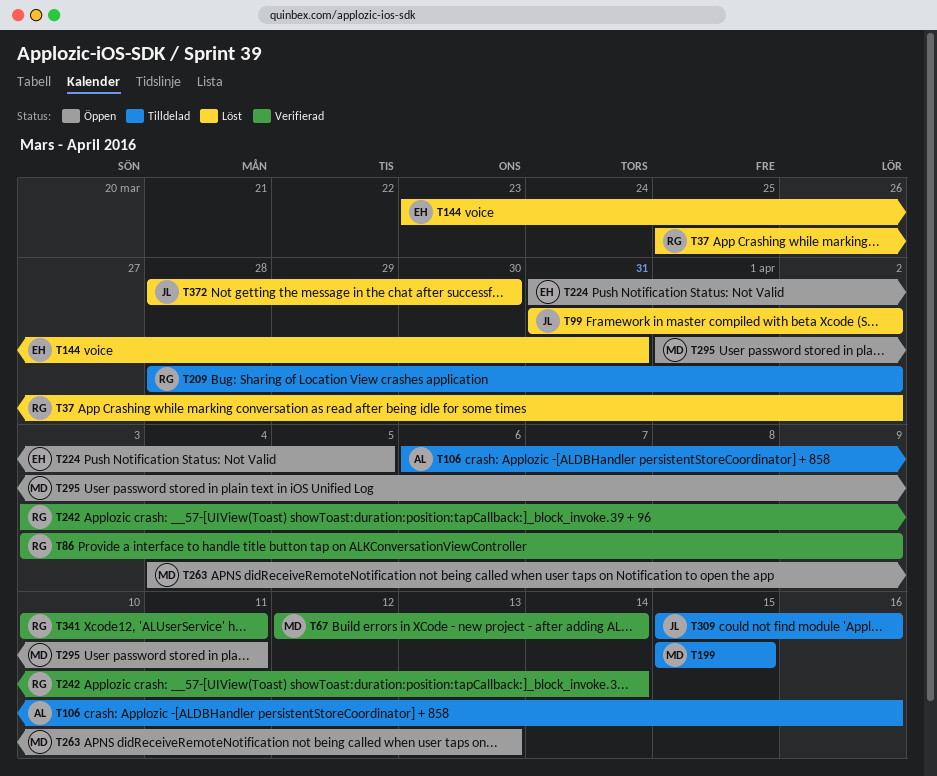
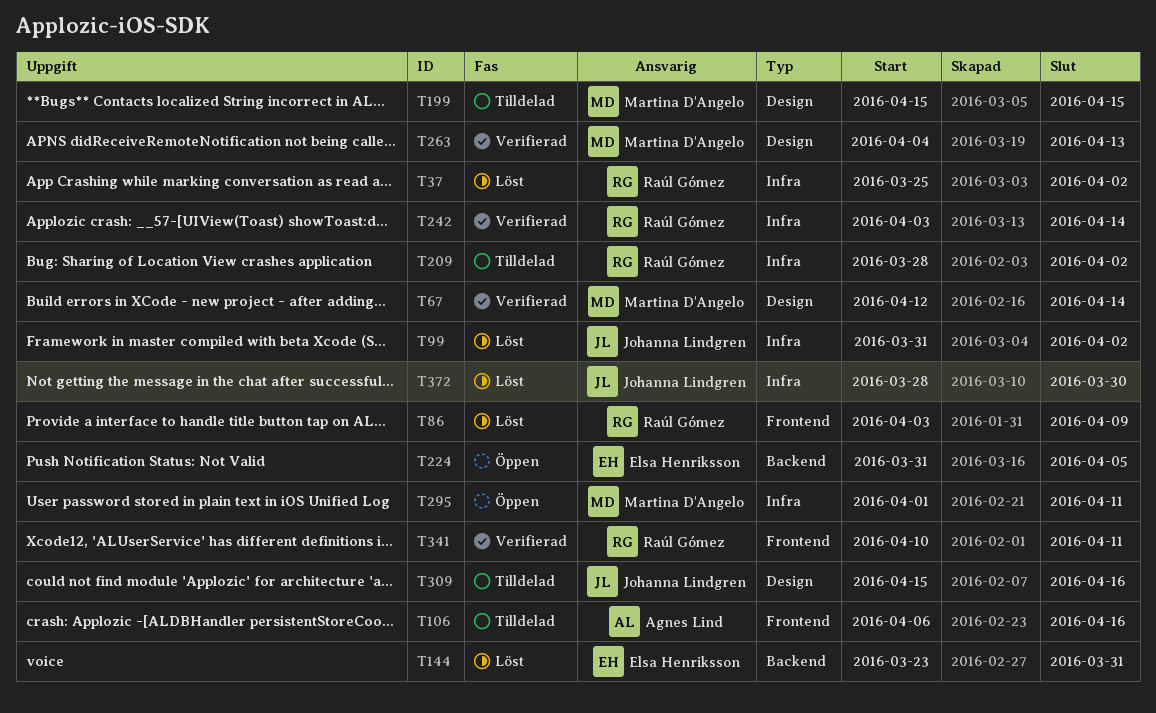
T86, status: Verifierad -> Löst
T263, status: Öppen -> Verifierad

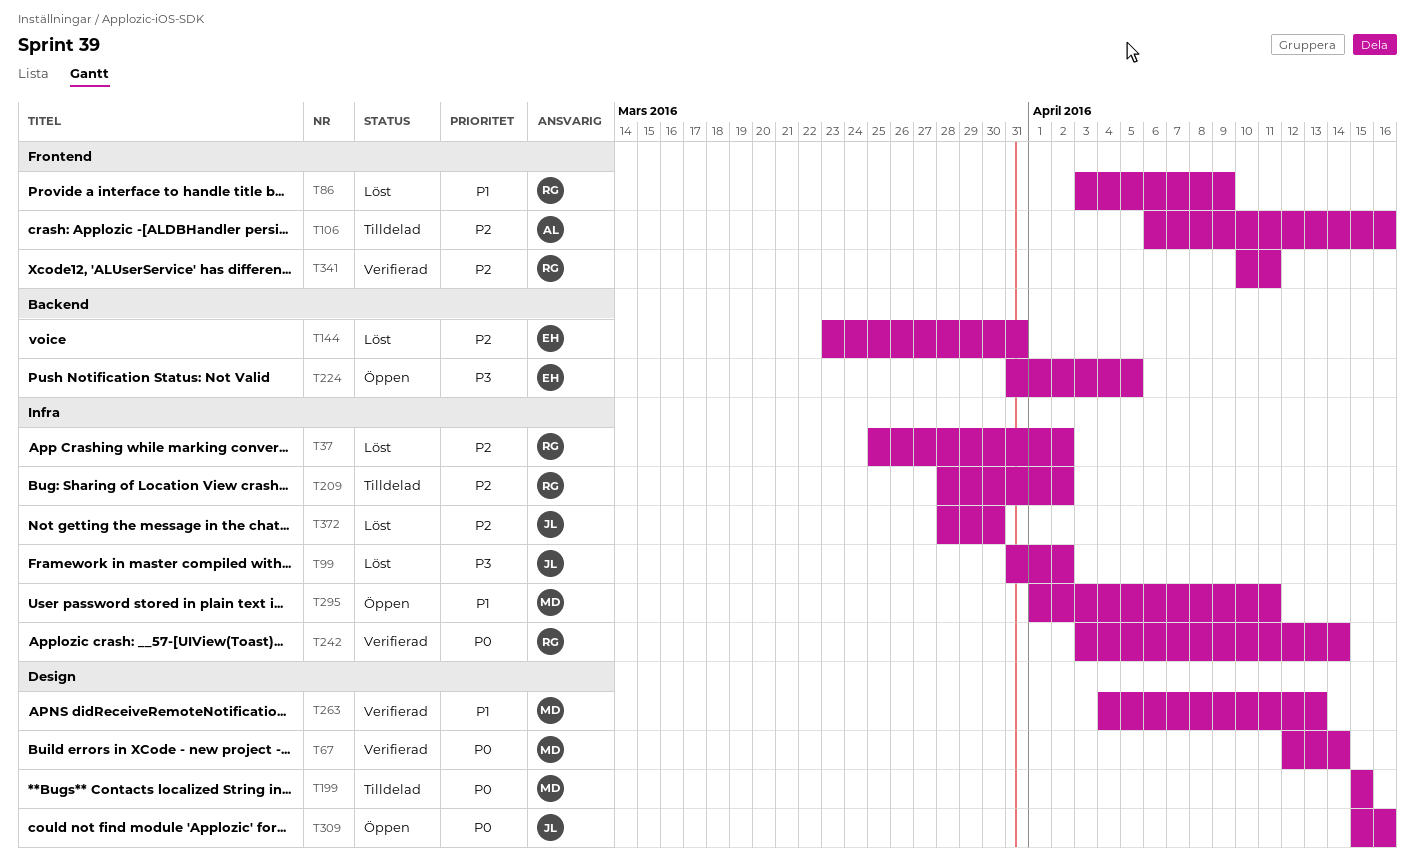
T309, status: Tilldelad -> Öppen

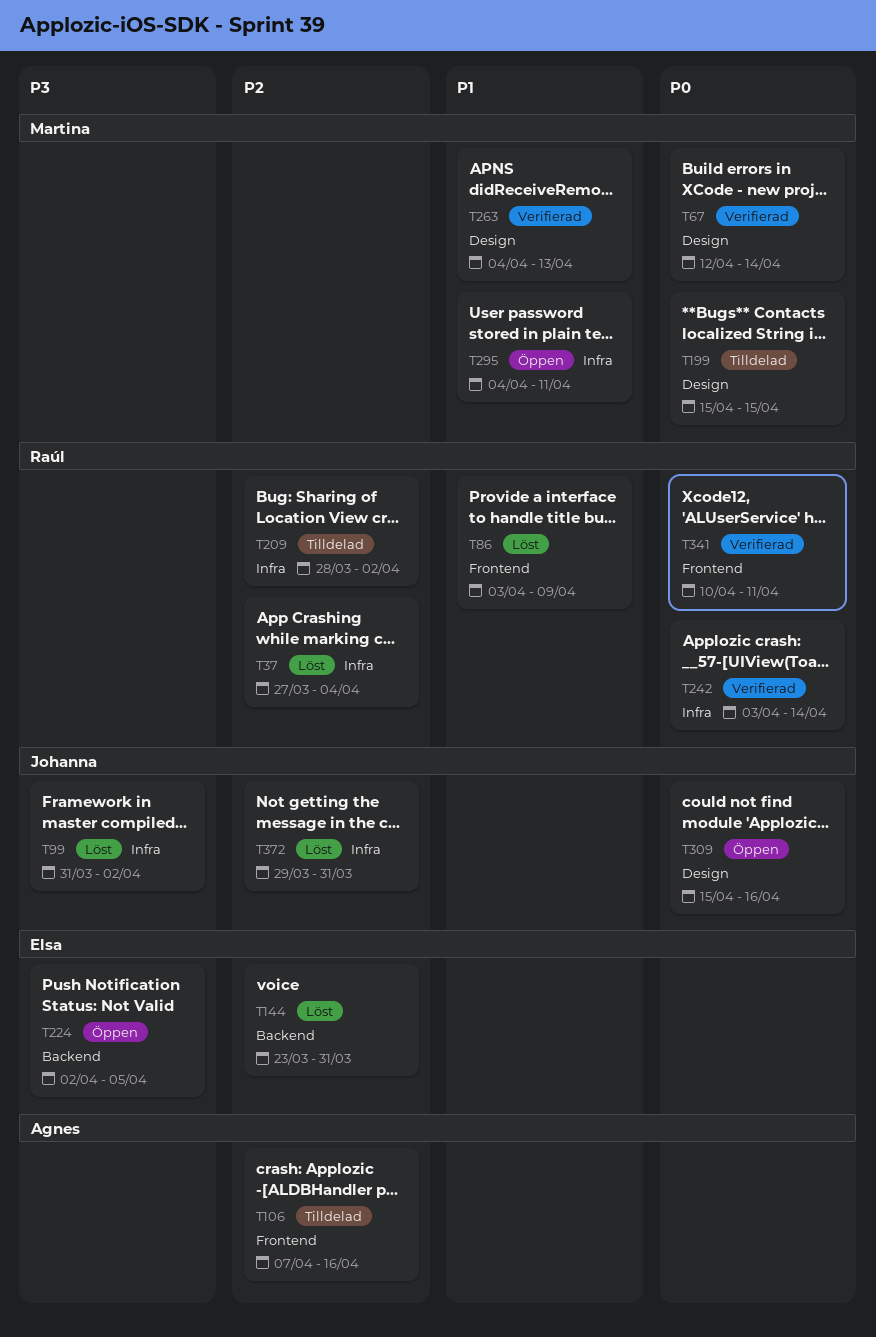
T37, start: Mar 25 -> Mar 27
T37, due: Apr 2 -> Apr 4
T106, start: Apr 6 -> Apr 7
T224, start: Mar 31 -> Apr 2
T295, start: Apr 1 -> Apr 4
T341, priority: P2 -> P0
T372, start: Mar 28 -> Mar 29
T372, due: Mar 30 -> Mar 31

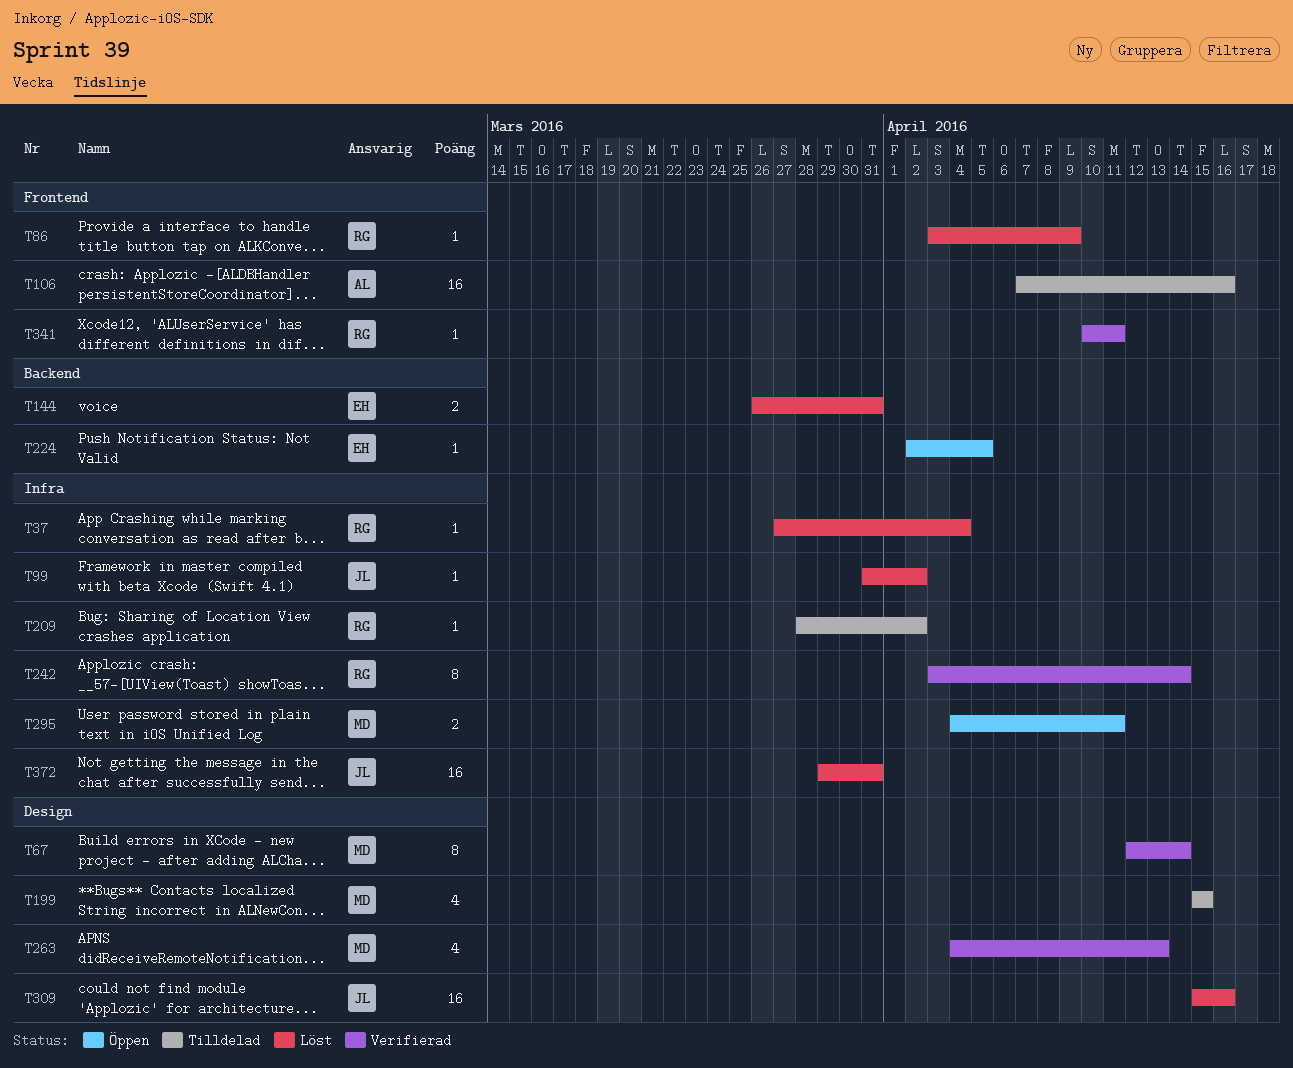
T144, start: Mar 23 -> Mar 26
T309, status: Öppen -> Löst

